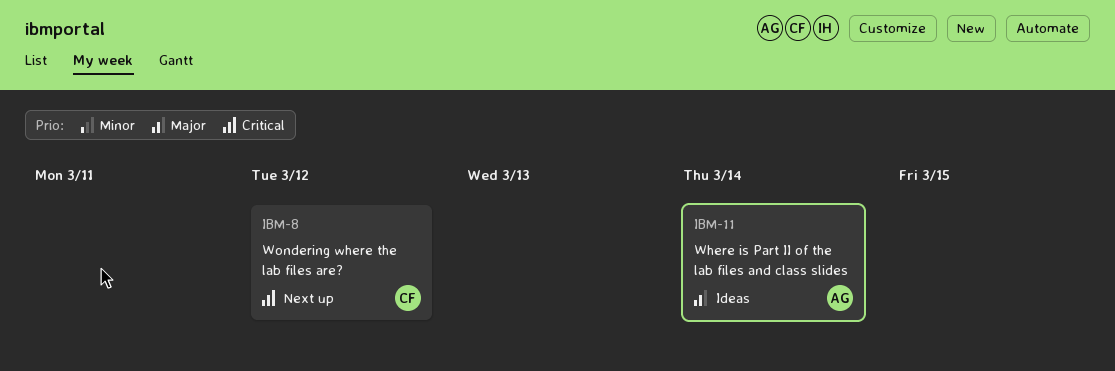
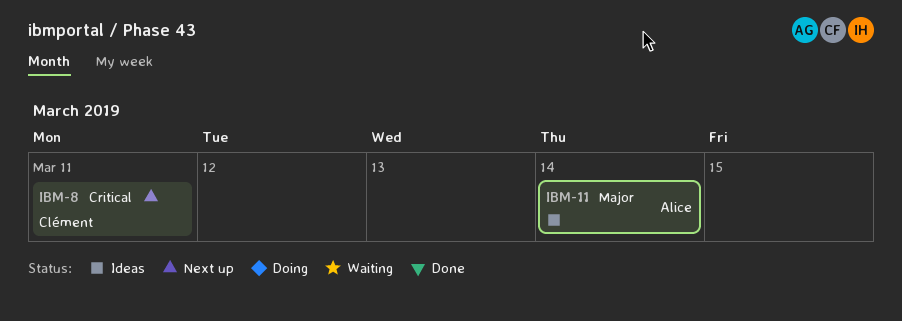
IBM-8, due: Mar 12 -> Mar 11

